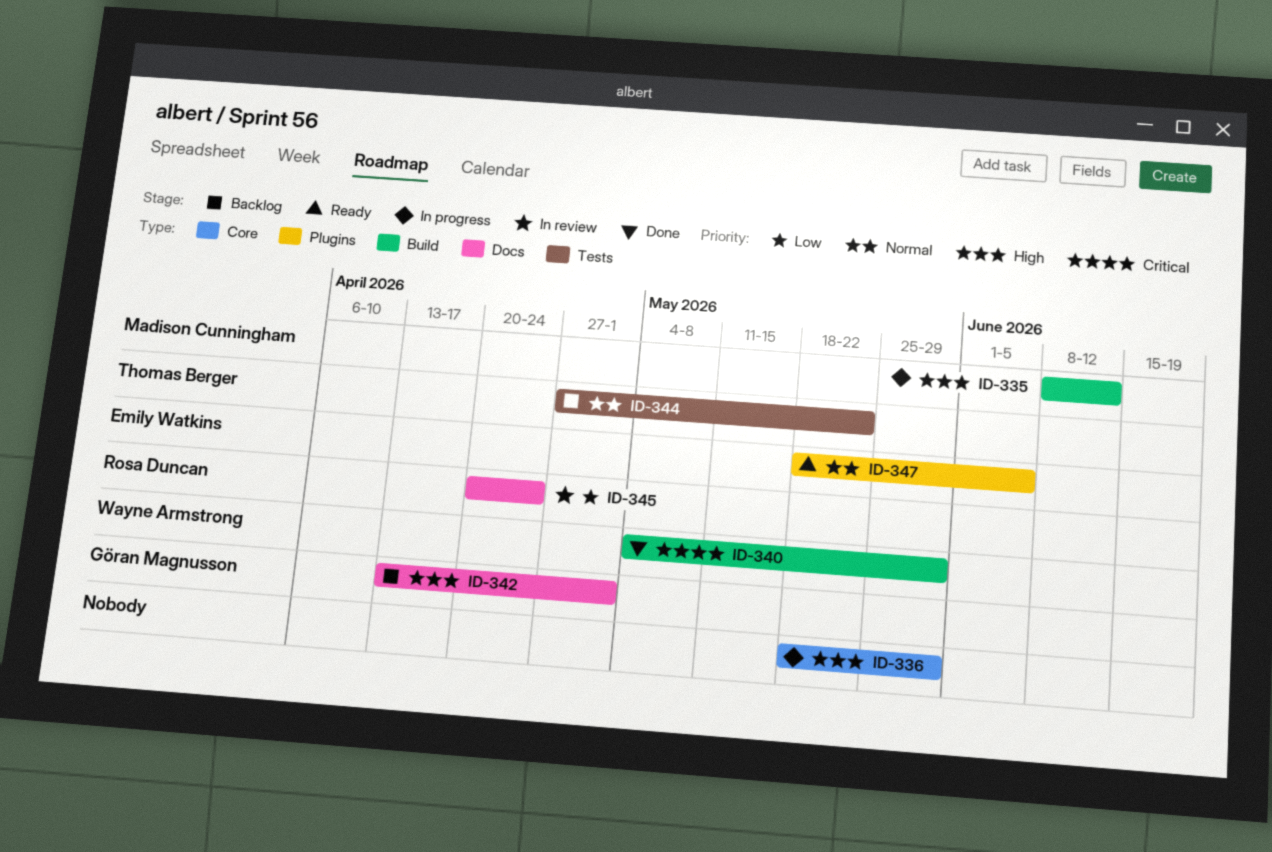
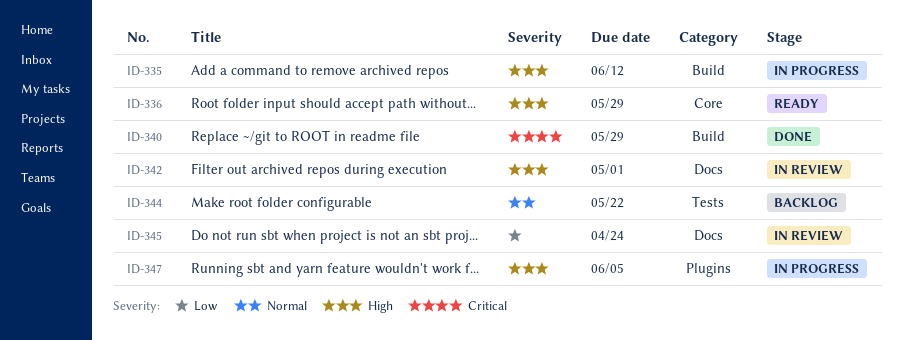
ID-336, status: In progress -> Ready
ID-342, status: Backlog -> In review
ID-347, status: Ready -> In progress
ID-347, priority: Normal -> High

